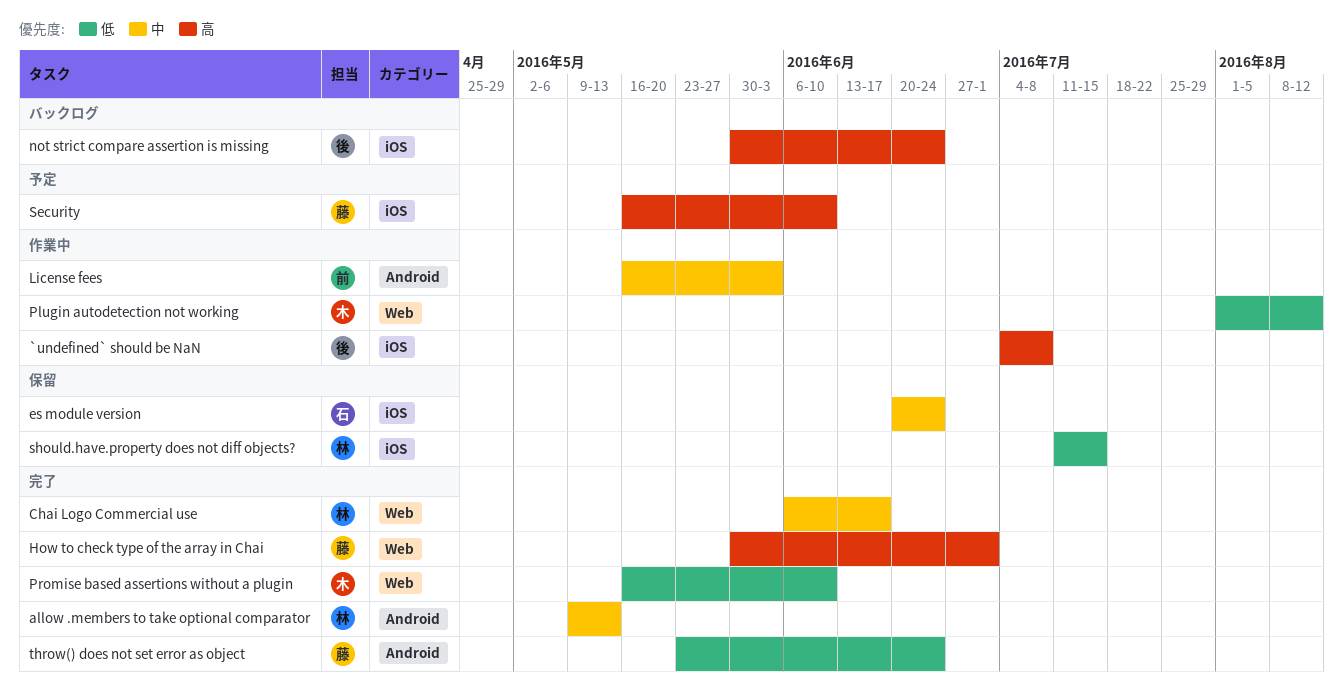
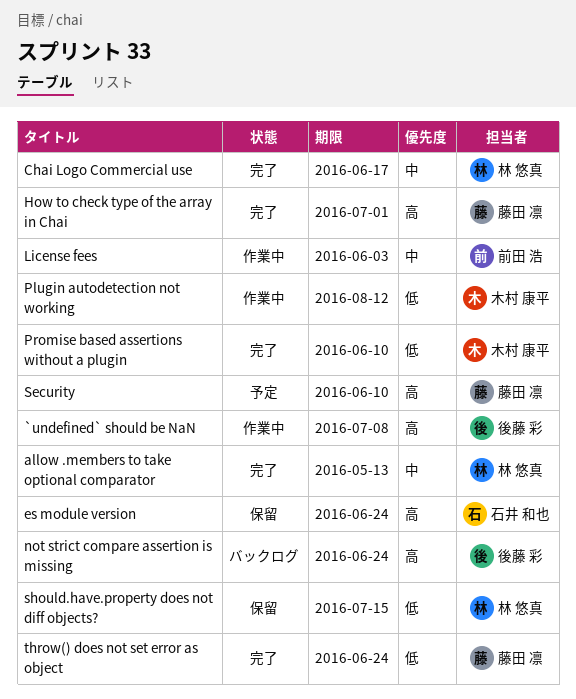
es module version, priority: 中 -> 高

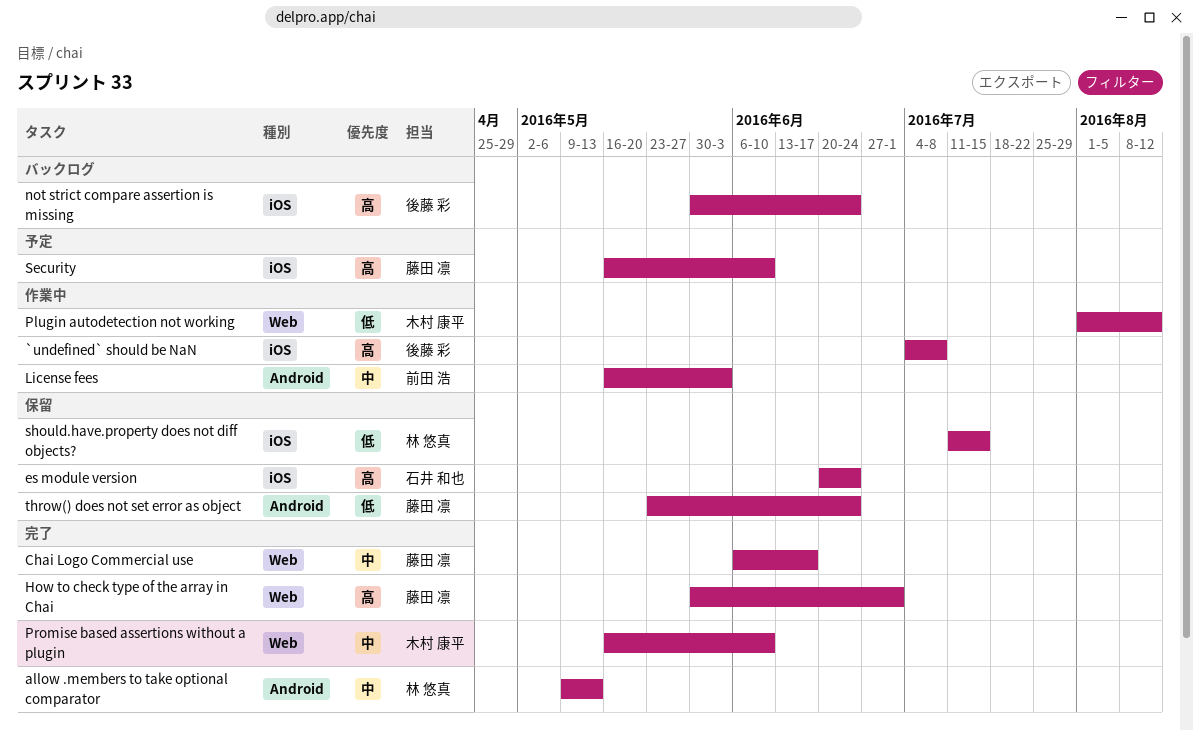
Chai Logo Commercial use, owner: 林 悠真 -> 藤田 凛
Promise based assertions without a plugin, priority: 低 -> 中
throw() does not set error as object, status: 完了 -> 保留

